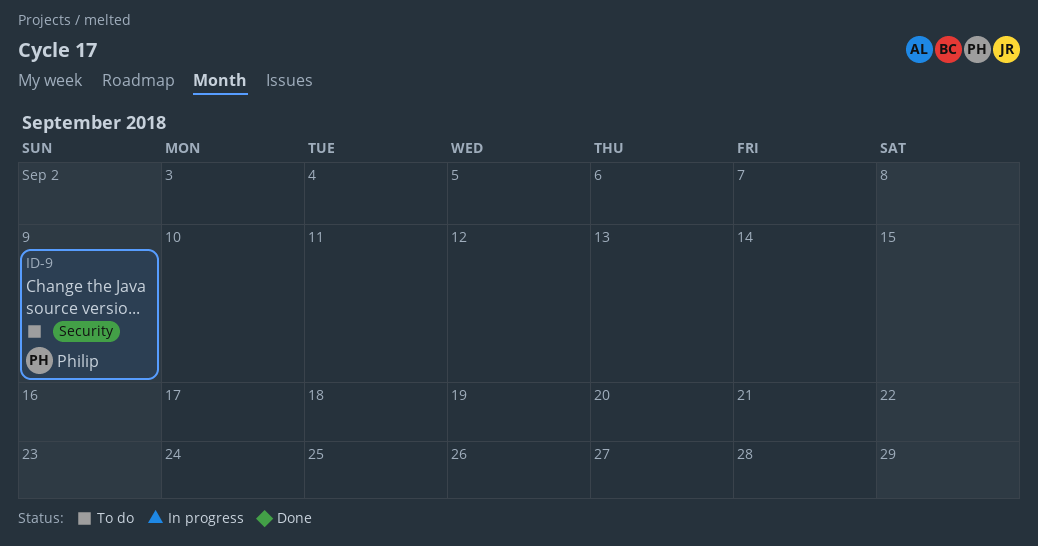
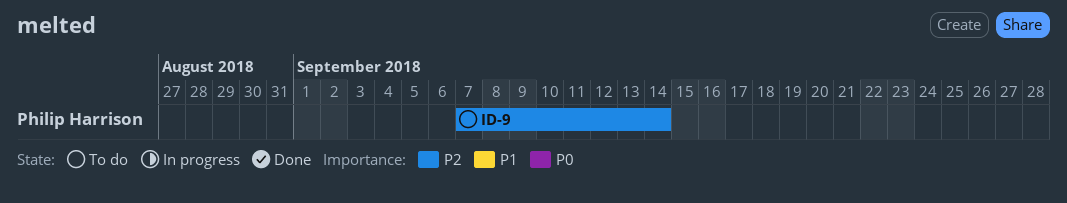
ID-9, due: Sep 9 -> Sep 14

